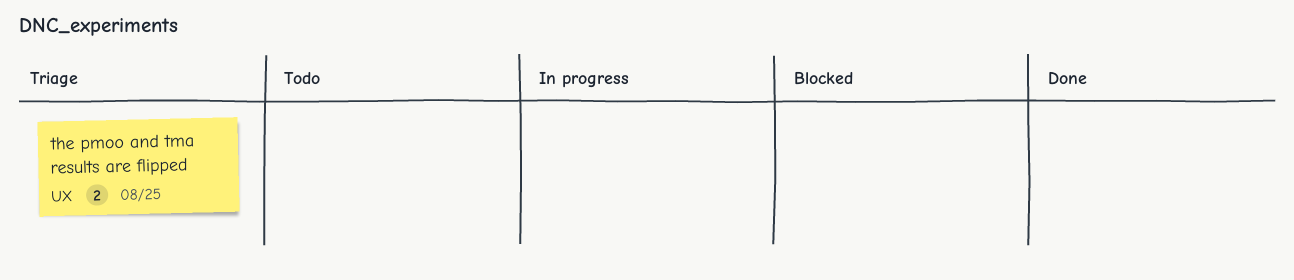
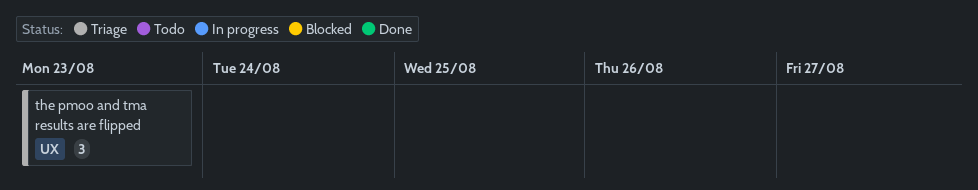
the pmoo and tma results are flipped, estimate: 2 -> 3
the pmoo and tma results are flipped, due: Aug 25 -> Aug 23

